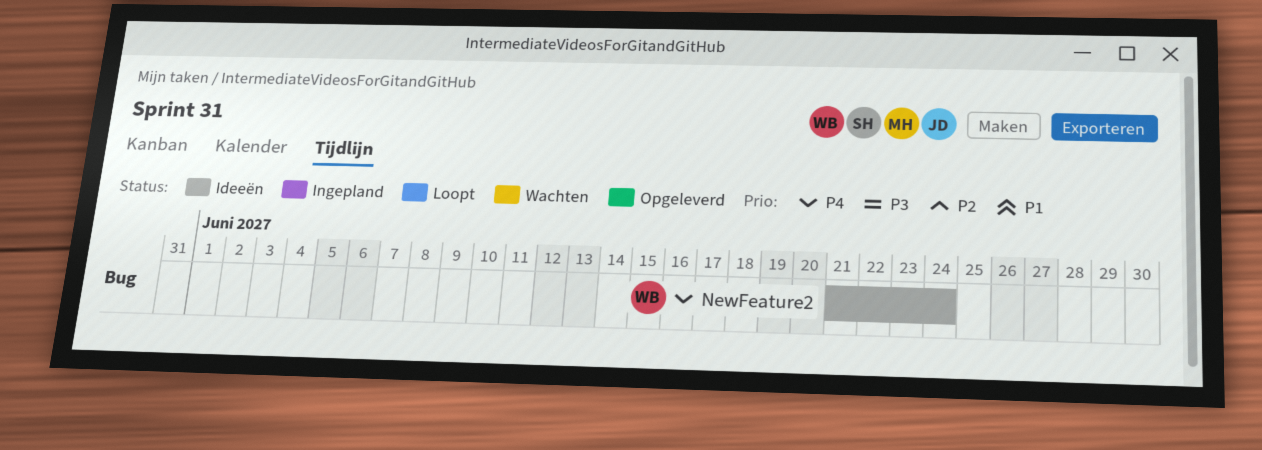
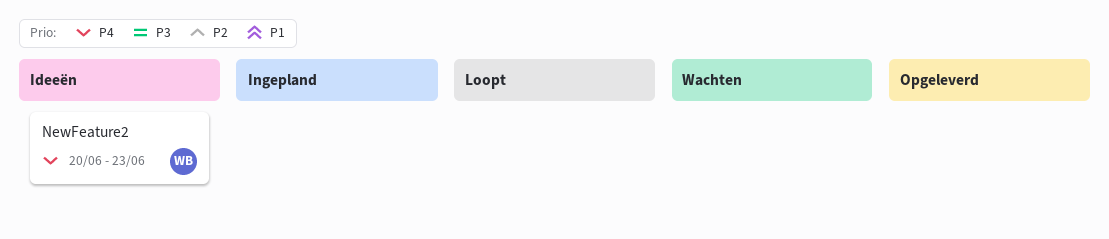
NewFeature2, start: Jun 21 -> Jun 20
NewFeature2, due: Jun 24 -> Jun 23

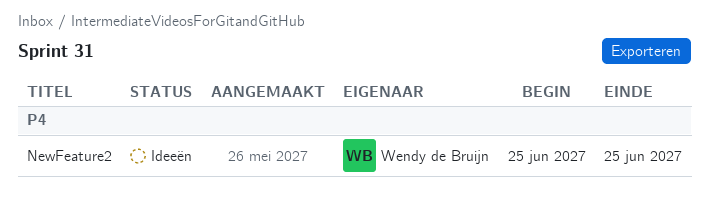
NewFeature2, start: Jun 20 -> Jun 25
NewFeature2, due: Jun 23 -> Jun 25

